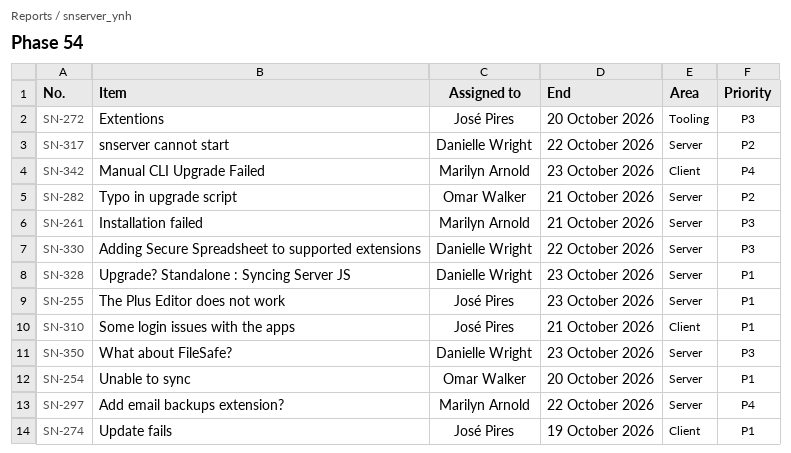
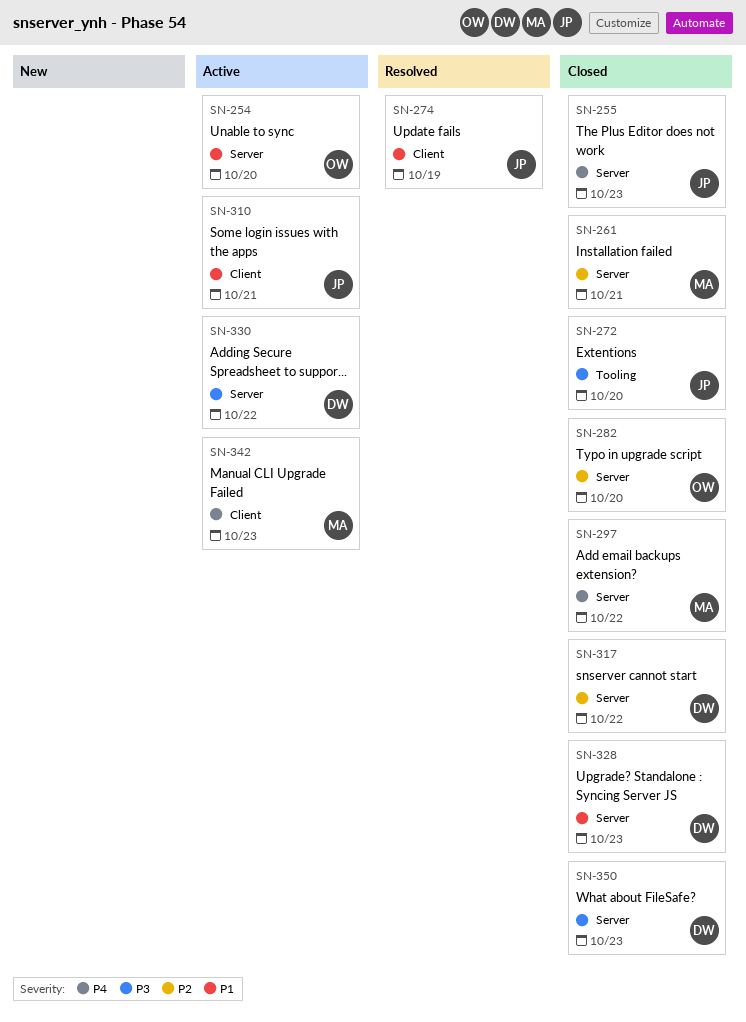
SN-255, priority: P1 -> P4
SN-261, priority: P3 -> P2
SN-282, due: Oct 21 -> Oct 20

